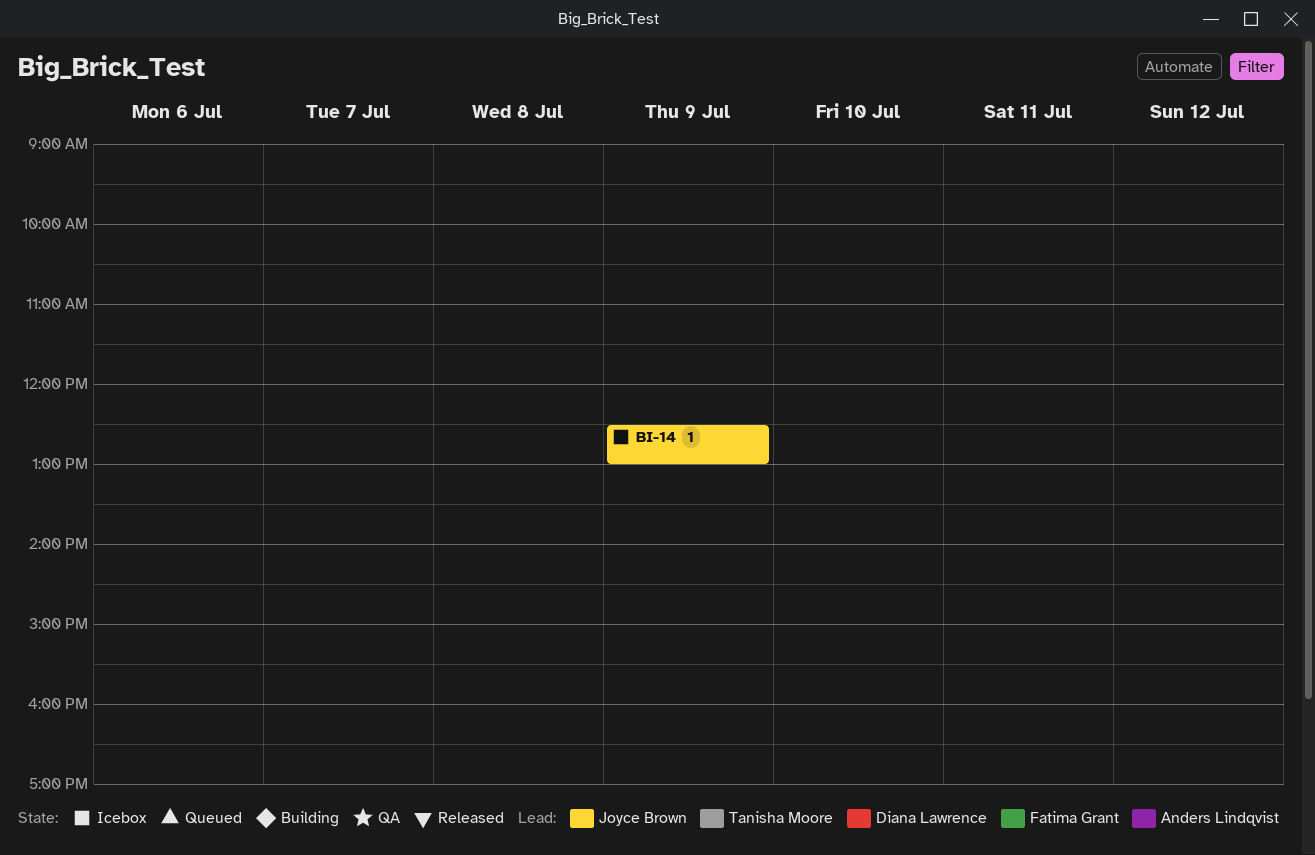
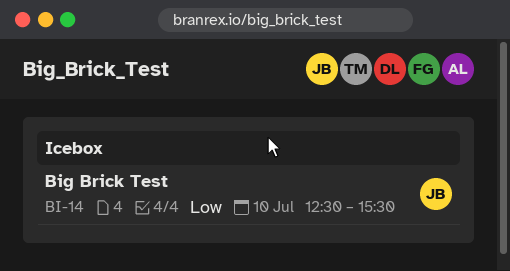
BI-14, day: Jul 9 -> Jul 10
BI-14, ends: 13:00 -> 15:30

